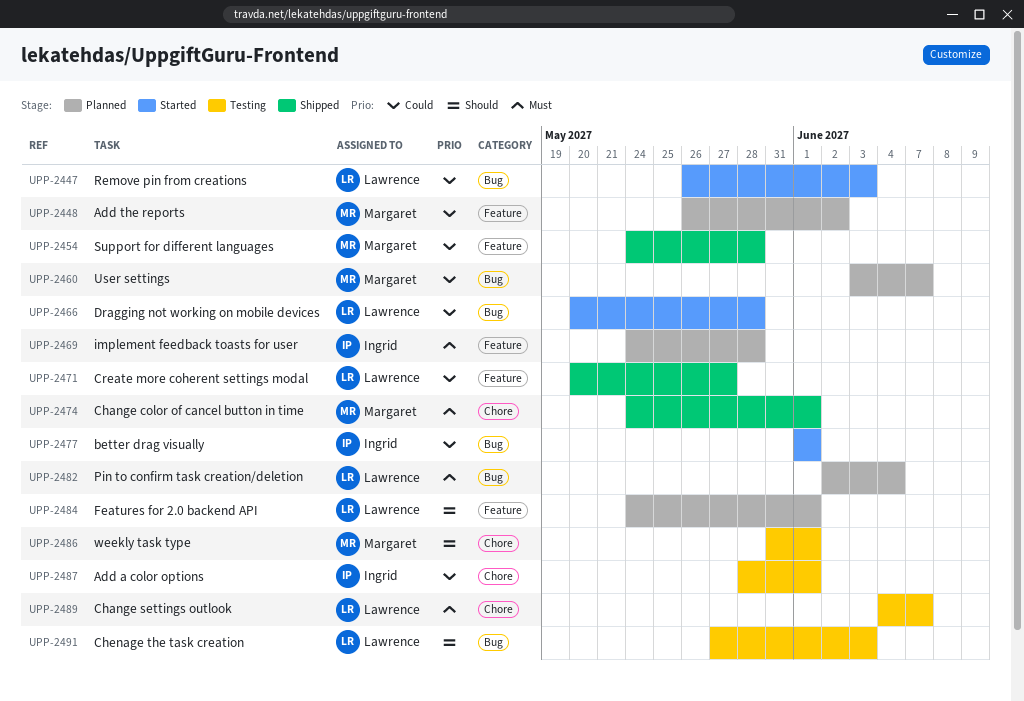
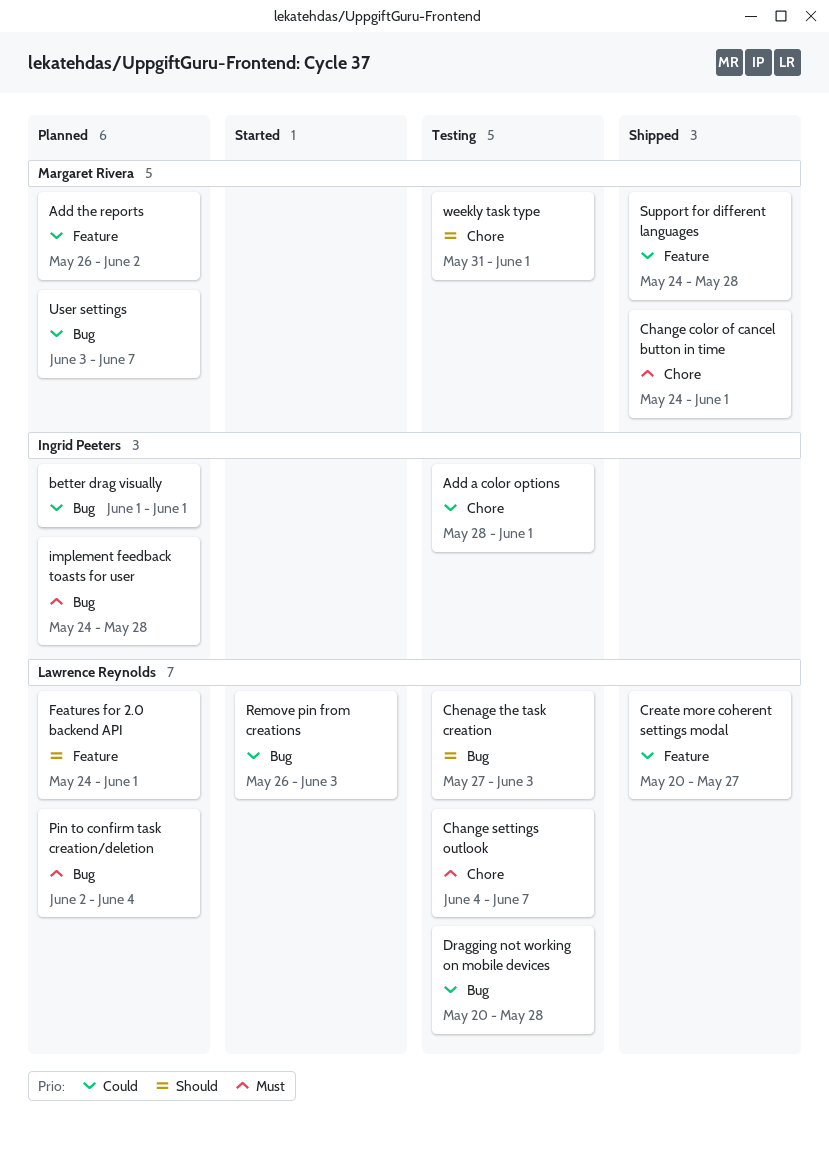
better drag visually, status: Started -> Planned
Dragging not working on mobile devices, status: Started -> Testing
implement feedback toasts for user, label: Feature -> Bug

